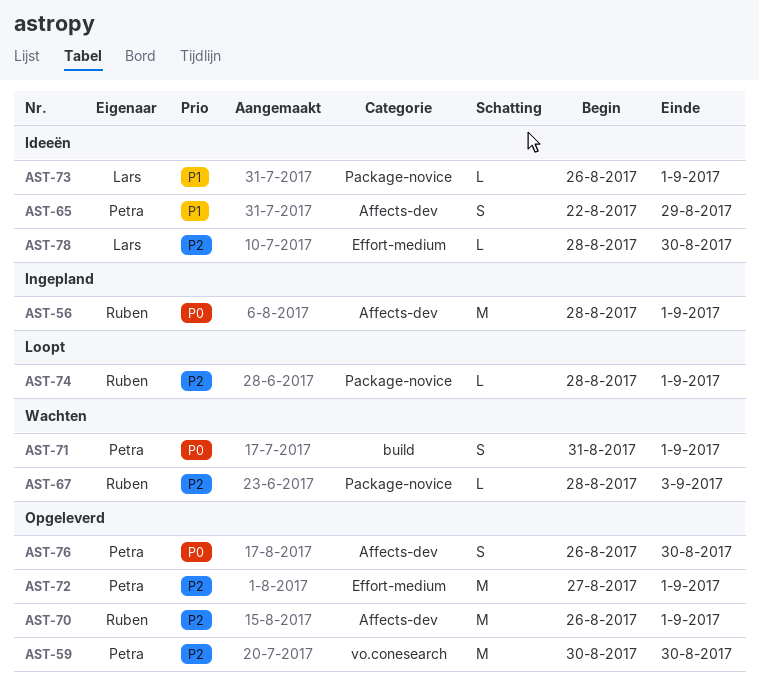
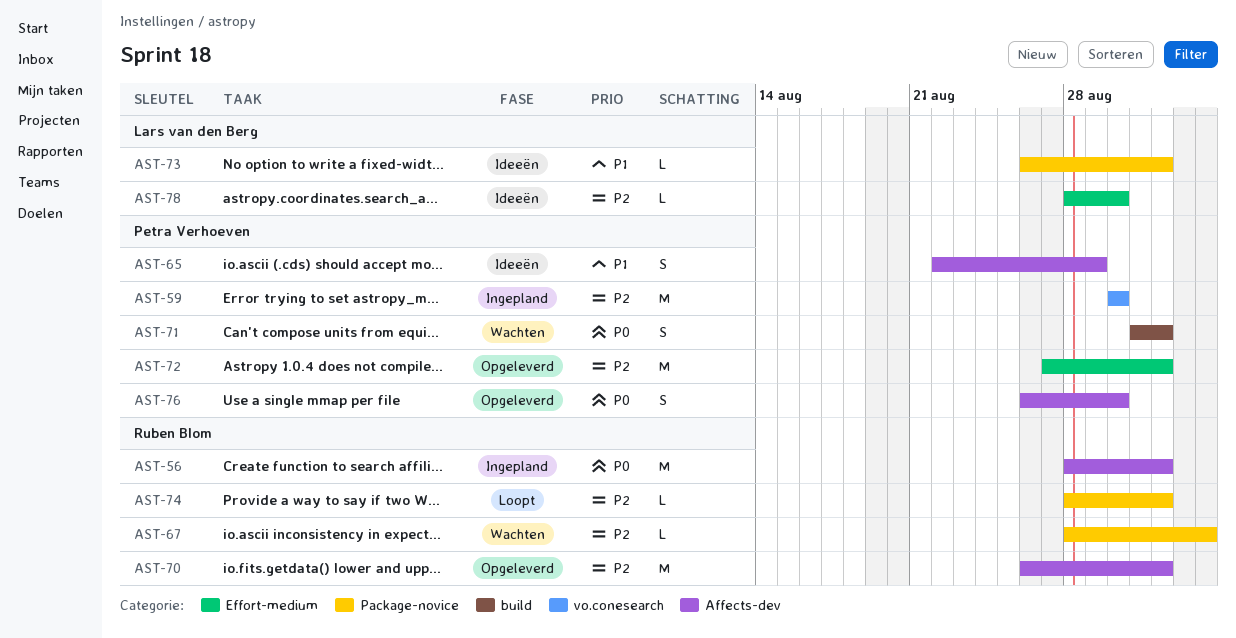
AST-59, status: Opgeleverd -> Ingepland

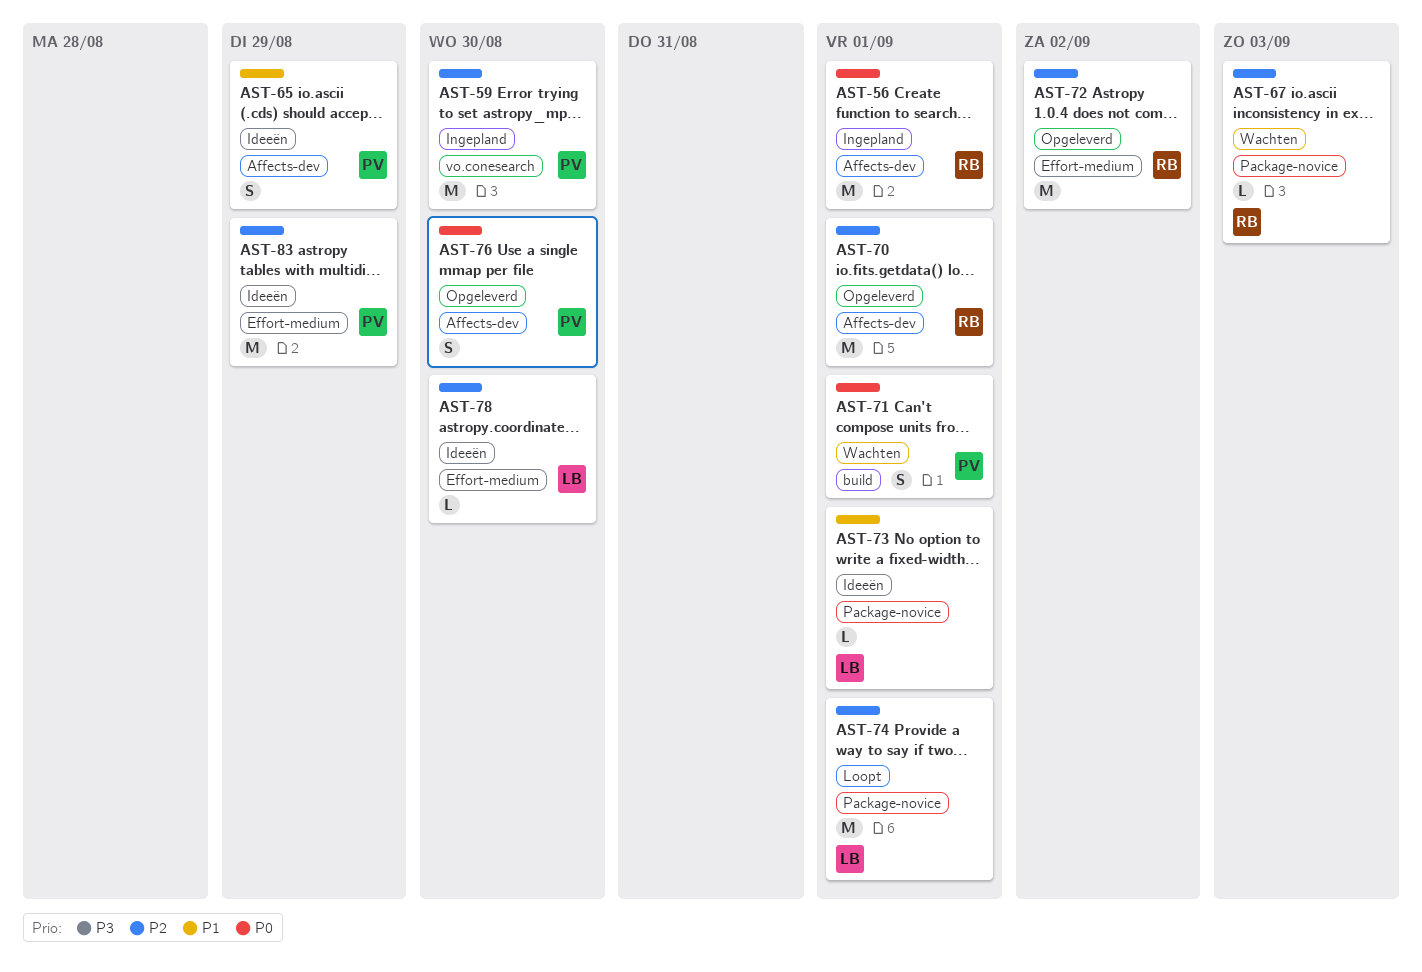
AST-72, owner: Petra Verhoeven -> Ruben Blom
AST-72, due: Sep 1 -> Sep 2
AST-74, owner: Ruben Blom -> Lars van den Berg
AST-74, estimate: L -> M
AST-83: none -> present

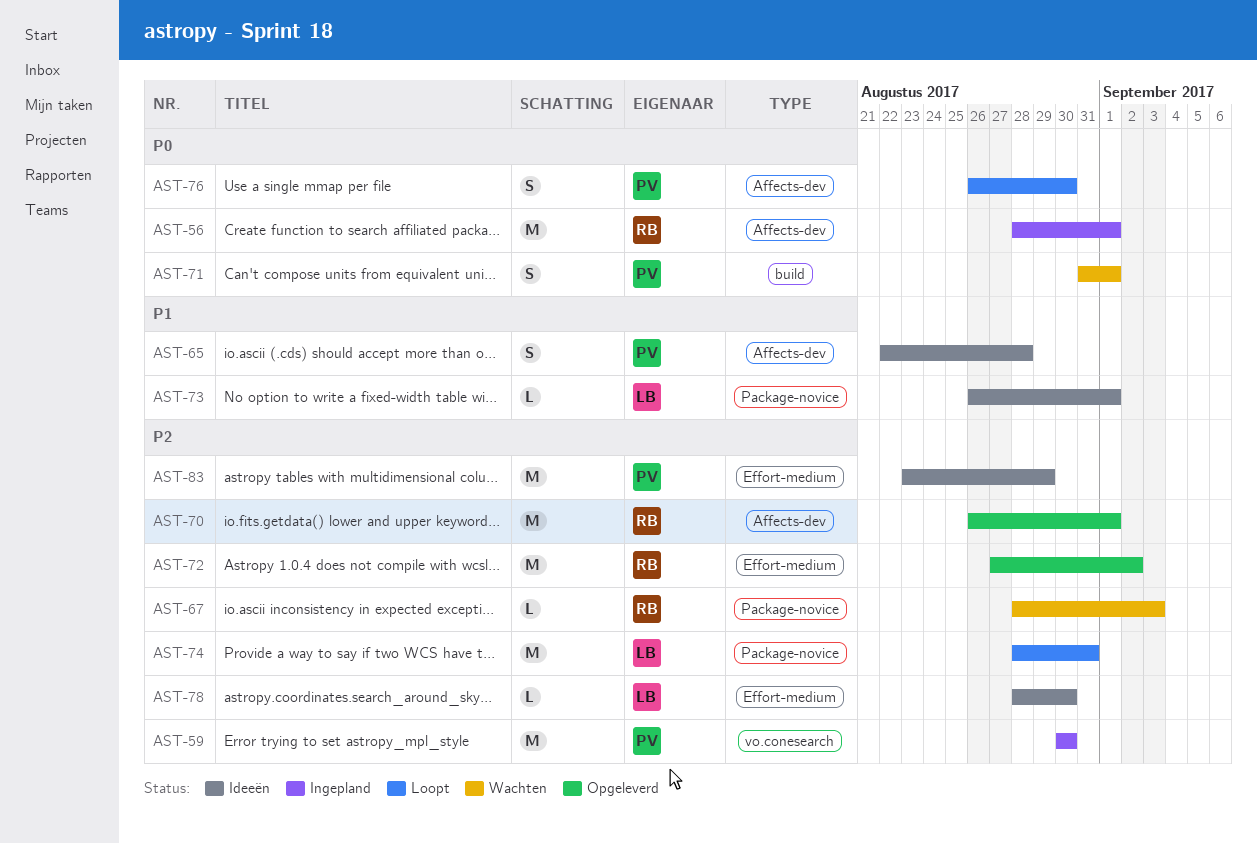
AST-65, due: Aug 29 -> Aug 28
AST-74, due: Sep 1 -> Aug 31
AST-76, status: Opgeleverd -> Loopt

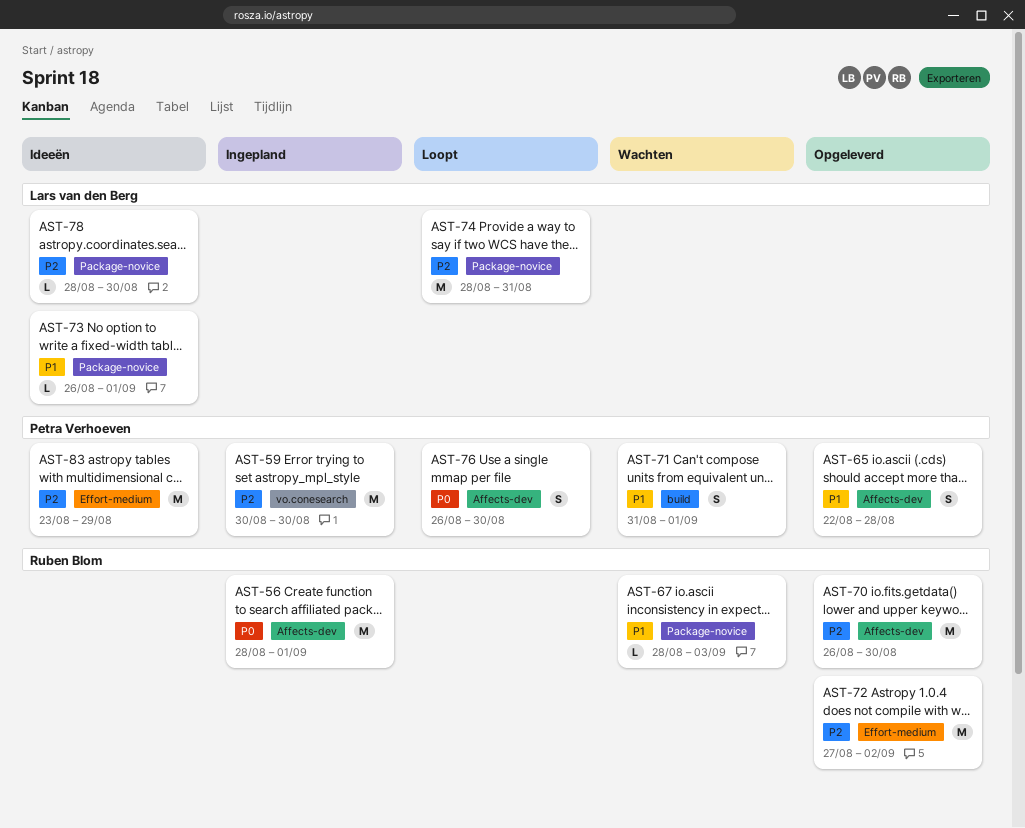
AST-65, status: Ideeën -> Opgeleverd
AST-67, priority: P2 -> P1
AST-70, due: Sep 1 -> Aug 30
AST-71, priority: P0 -> P1
AST-78, label: Effort-medium -> Package-novice

